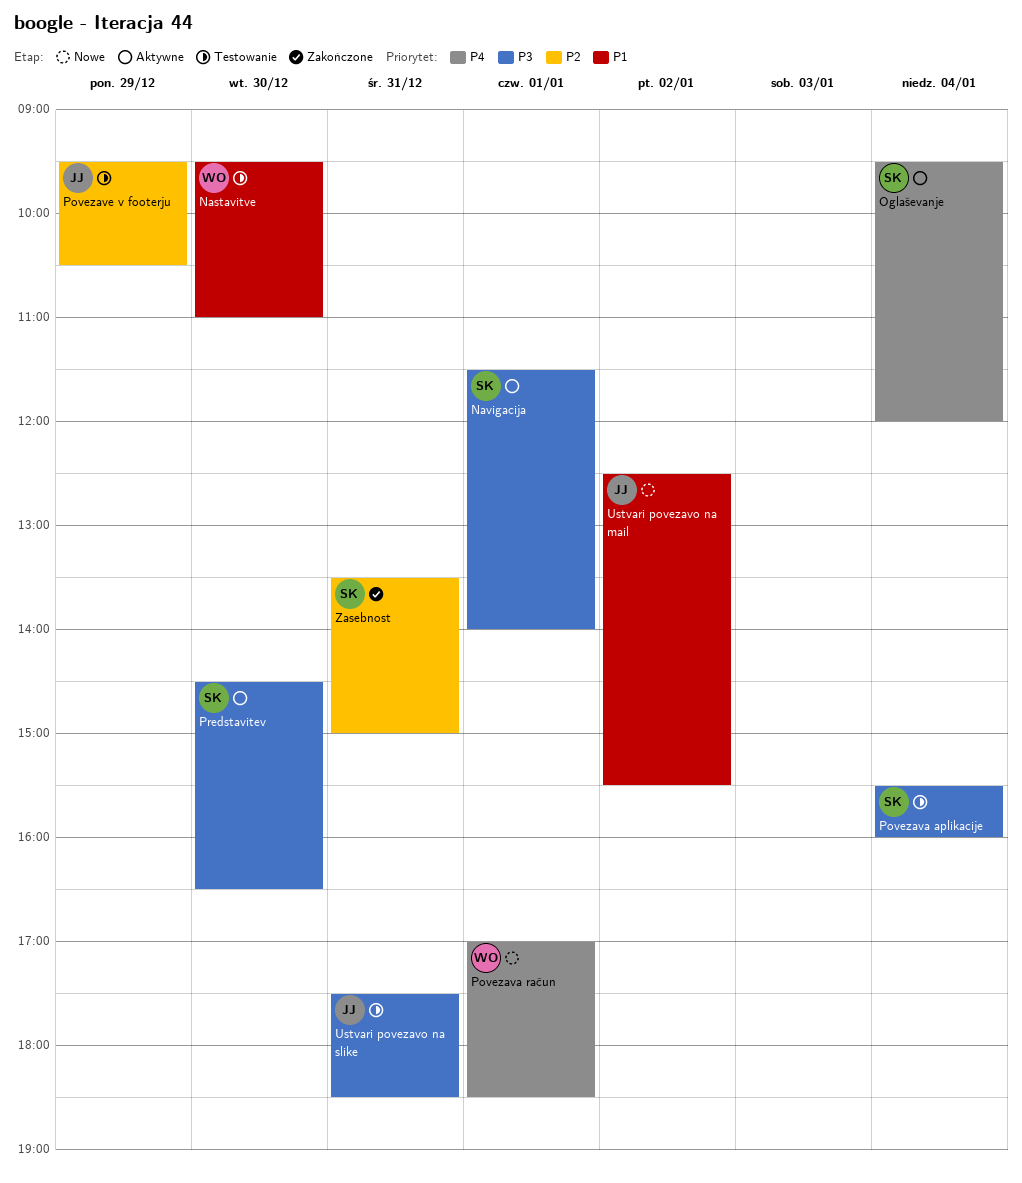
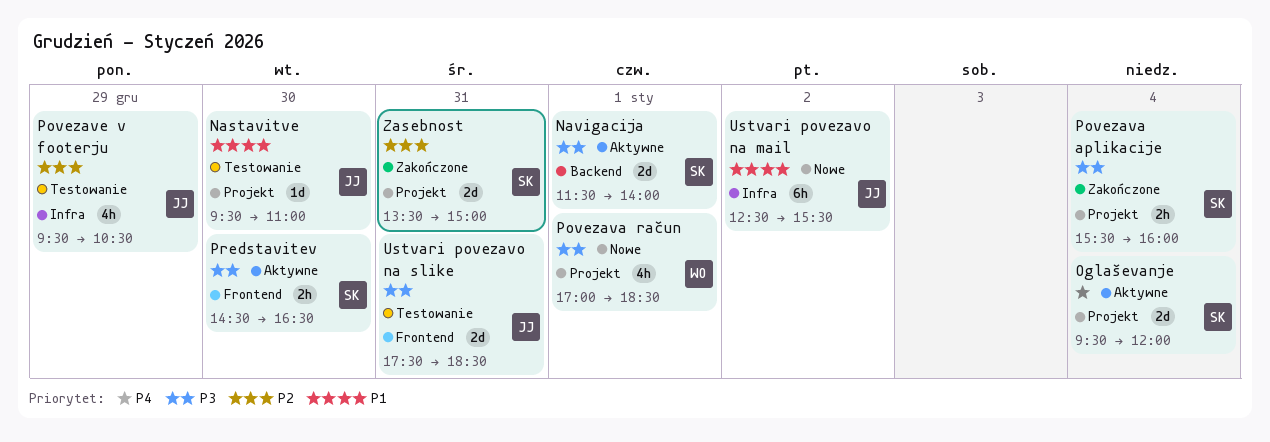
Nastavitve, owner: WO -> JJ
Povezava aplikacije, status: Testowanie -> Zakończone
Povezava račun, priority: P4 -> P3

